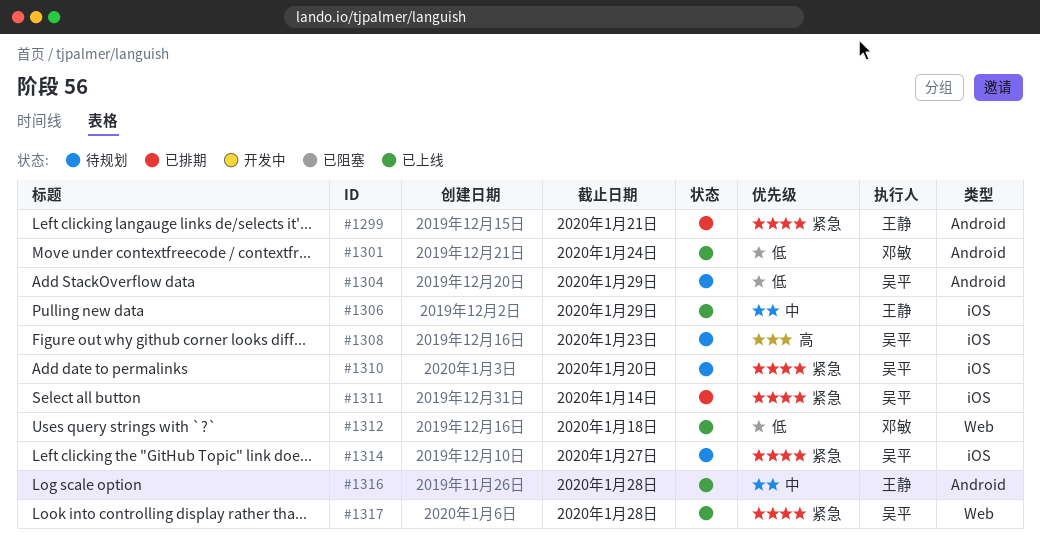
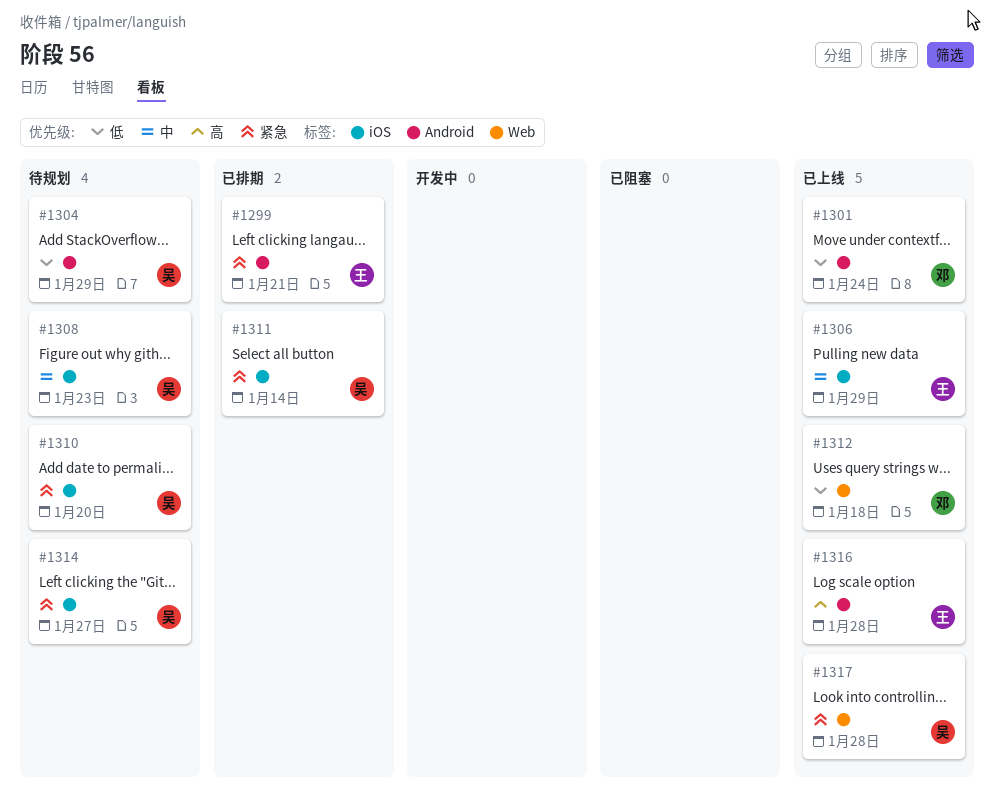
#1308, priority: 高 -> 中
#1316, priority: 中 -> 高

